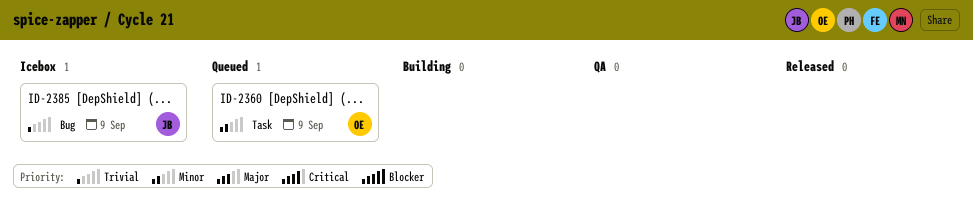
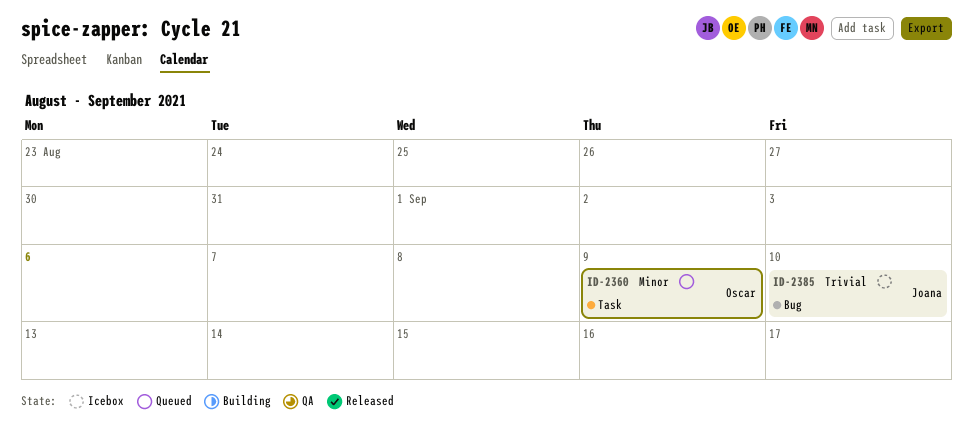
ID-2385, due: Sep 9 -> Sep 10

